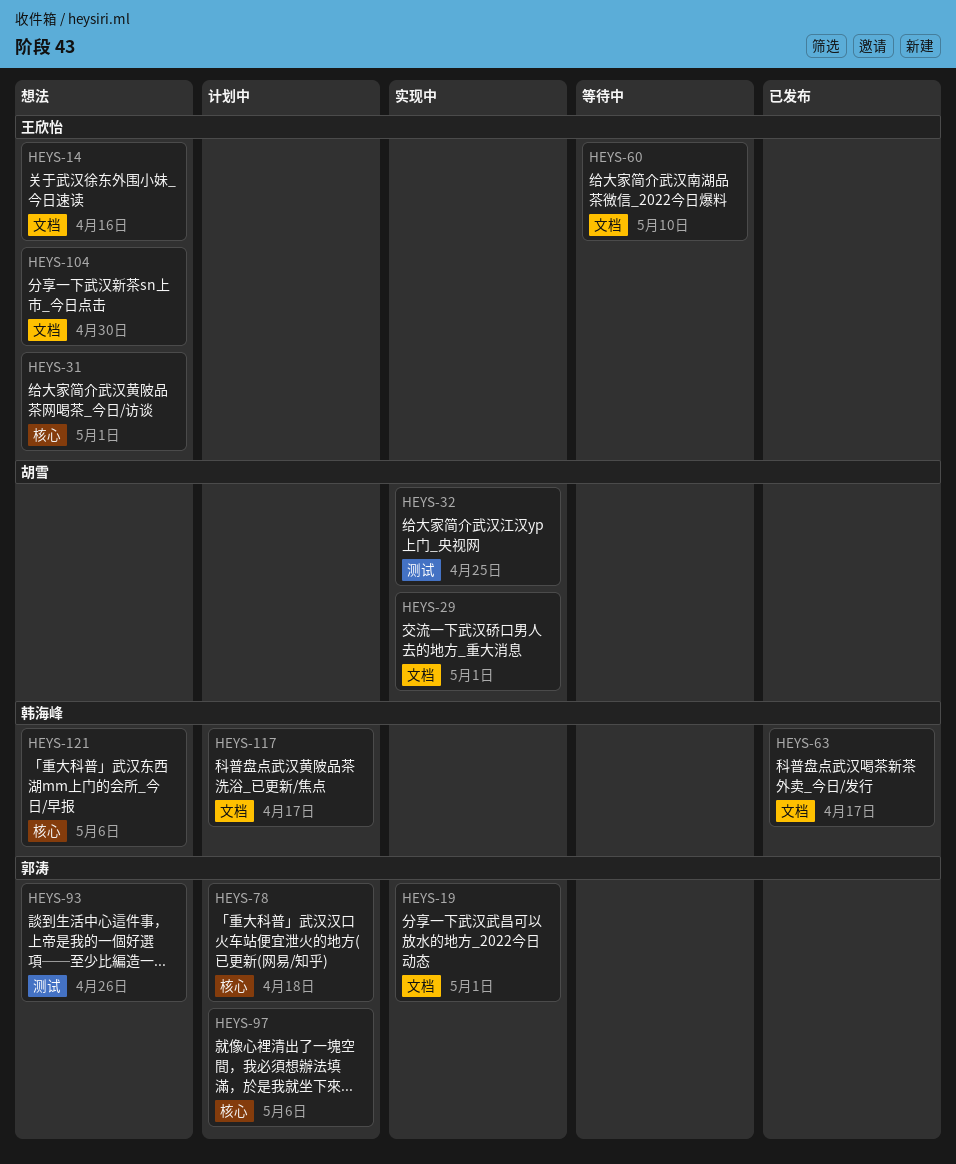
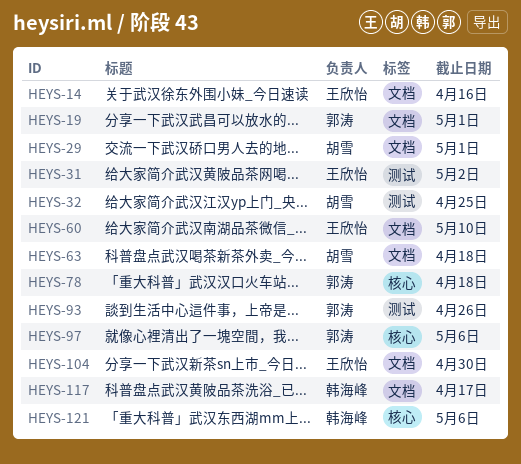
HEYS-31, label: 核心 -> 测试
HEYS-31, due: May 1 -> May 2
HEYS-63, owner: 韩海峰 -> 胡雪
HEYS-63, due: Apr 17 -> Apr 18

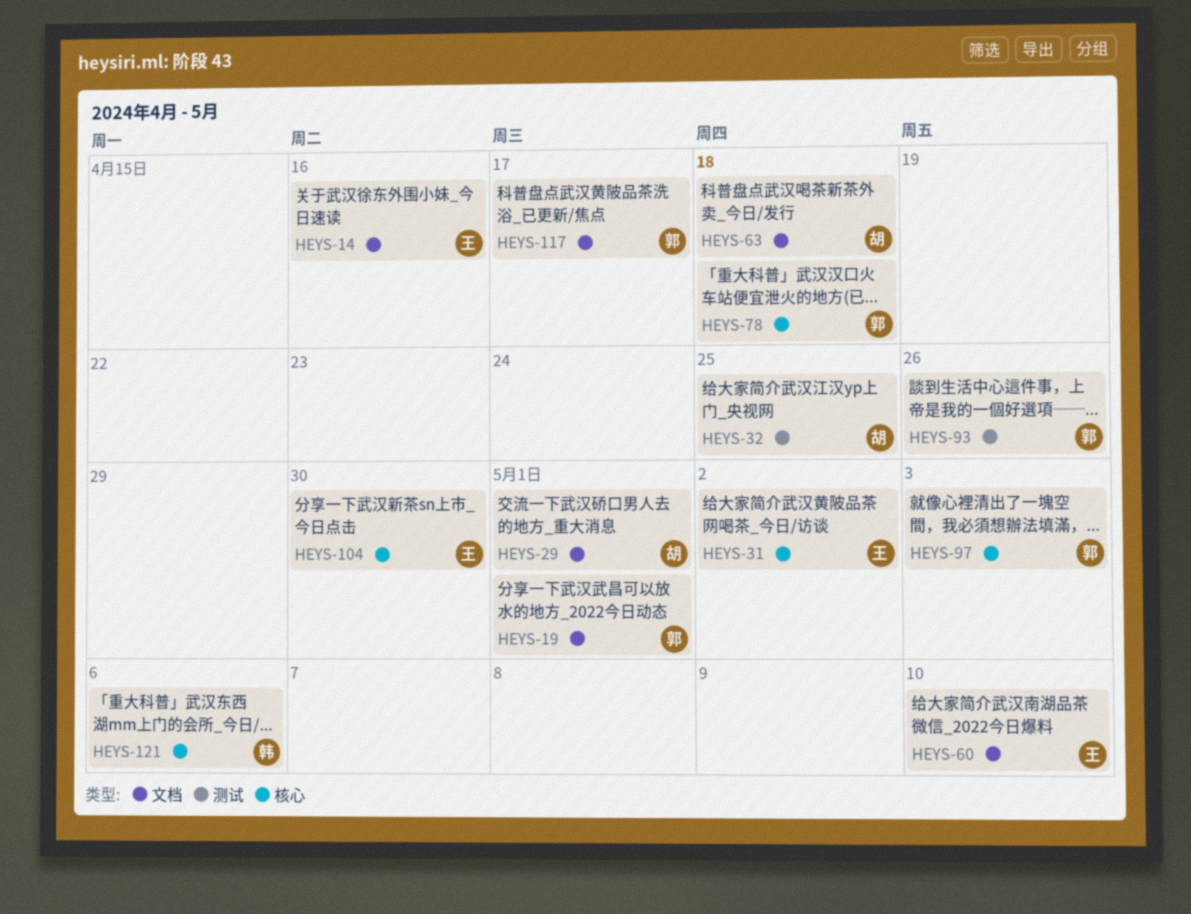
HEYS-31, label: 测试 -> 核心
HEYS-97, due: May 6 -> May 3
HEYS-104, label: 文档 -> 核心
HEYS-117, owner: 韩海峰 -> 郭涛

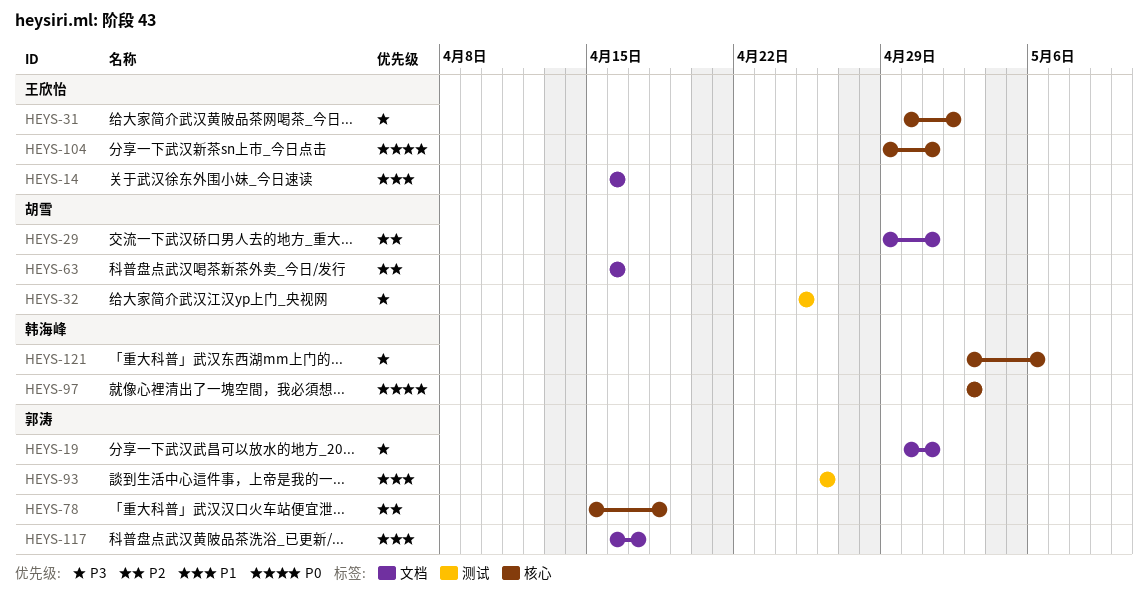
HEYS-60: present -> none
HEYS-63, due: Apr 18 -> Apr 16
HEYS-97, owner: 郭涛 -> 韩海峰
HEYS-104, due: Apr 30 -> May 1

